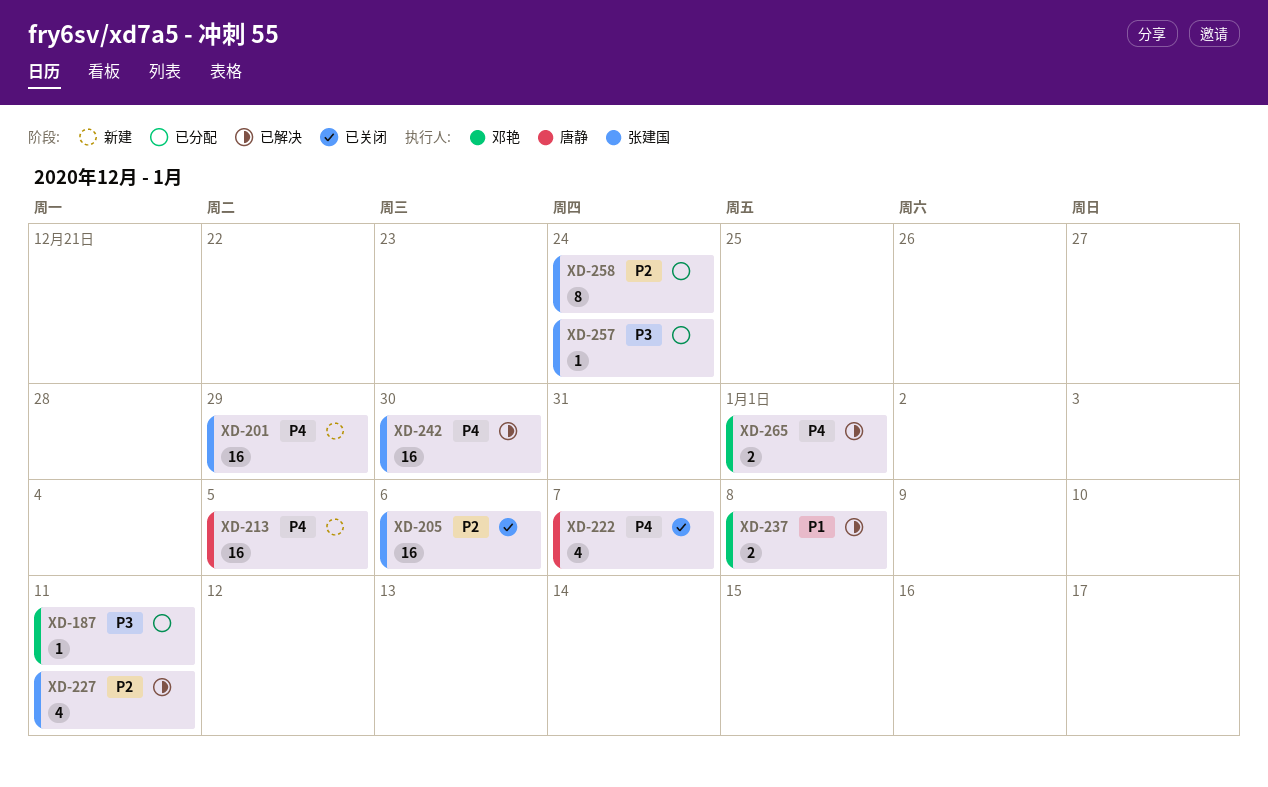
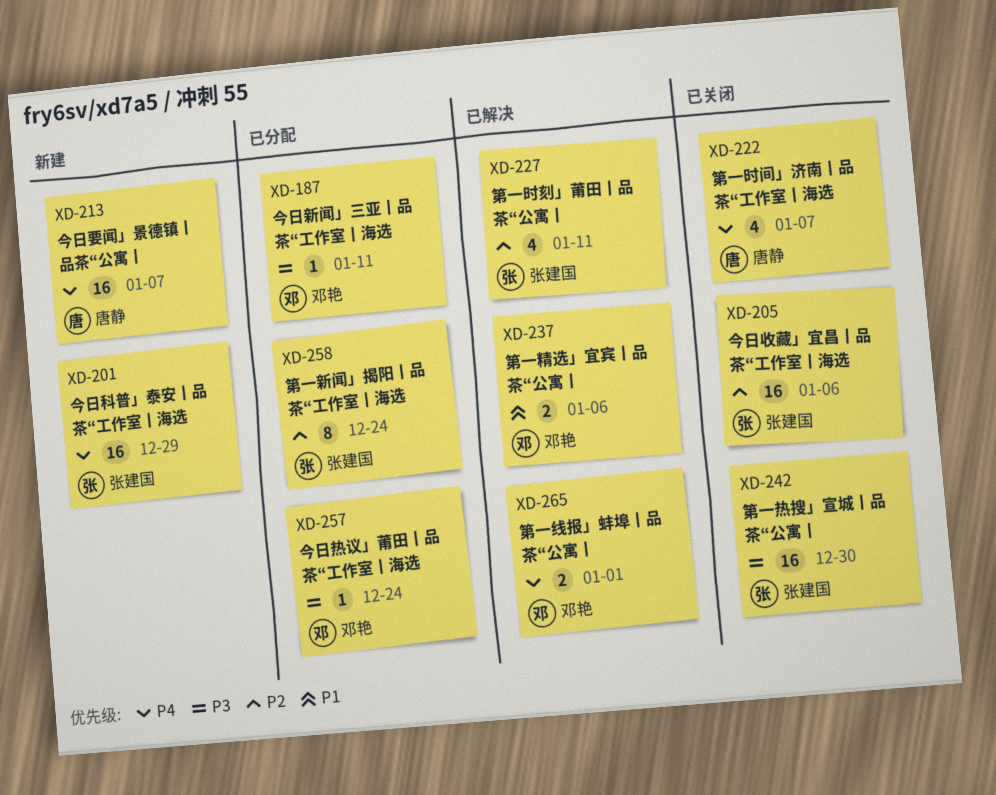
XD-213, due: Jan 5 -> Jan 7
XD-237, due: Jan 8 -> Jan 6
XD-242, status: 已解决 -> 已关闭
XD-242, priority: P4 -> P3
XD-257, owner: 张建国 -> 邓艳

